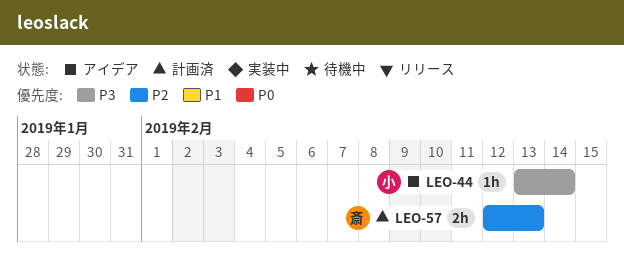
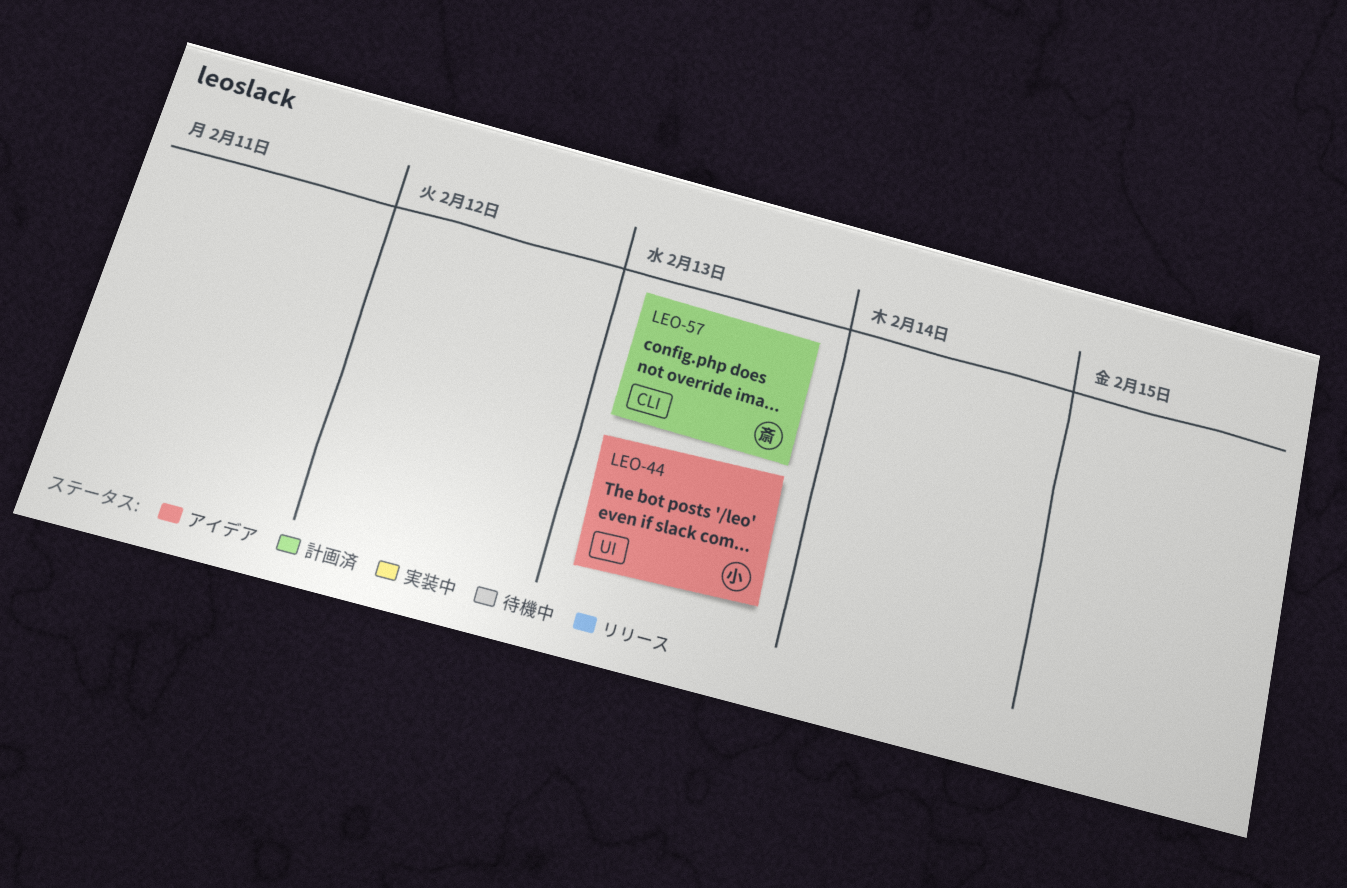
LEO-44, due: Feb 14 -> Feb 13

